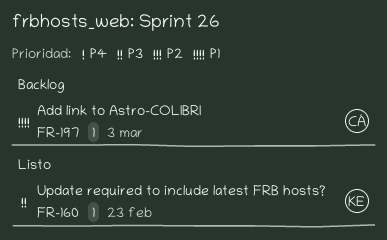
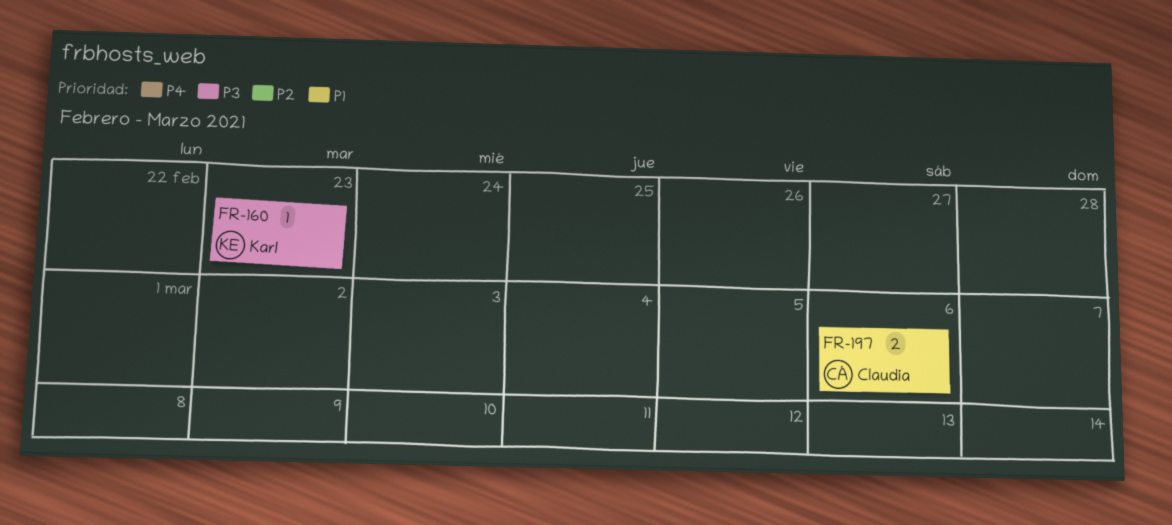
FR-197, estimate: 1 -> 2
FR-197, due: Mar 3 -> Mar 6

